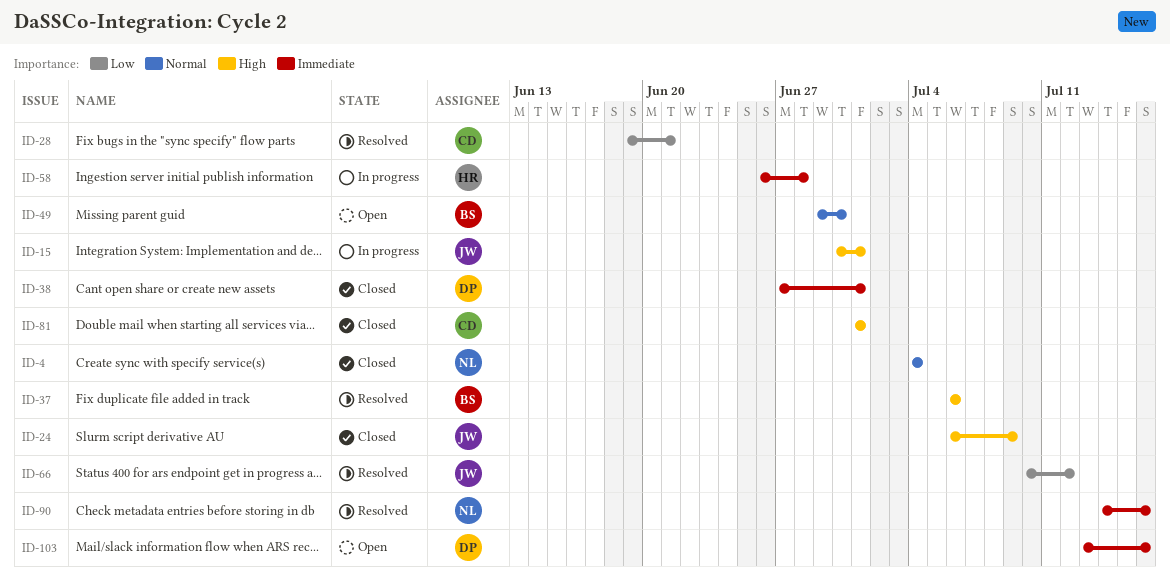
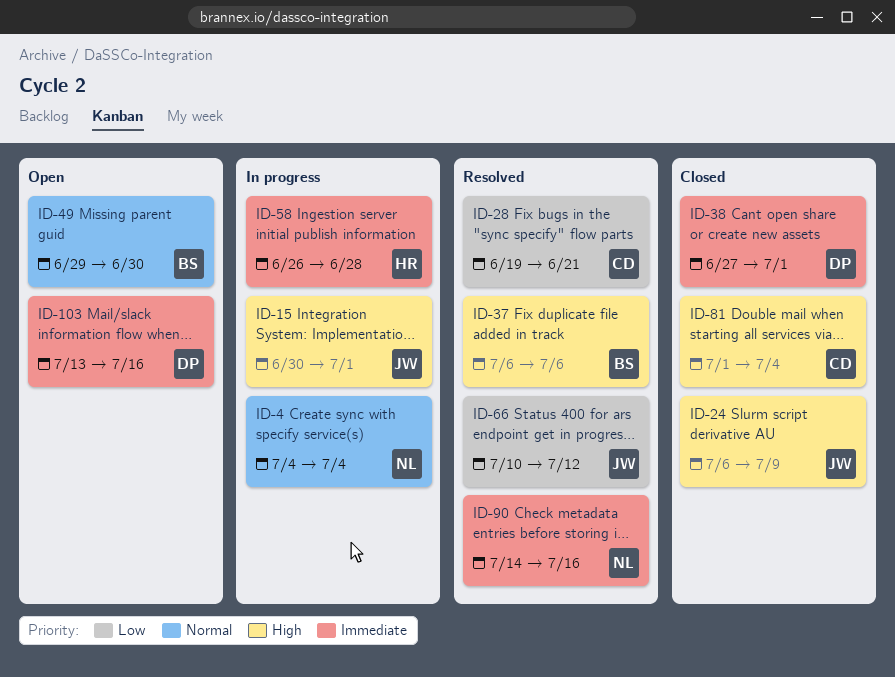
ID-4, status: Closed -> In progress
ID-81, due: Jul 1 -> Jul 4

